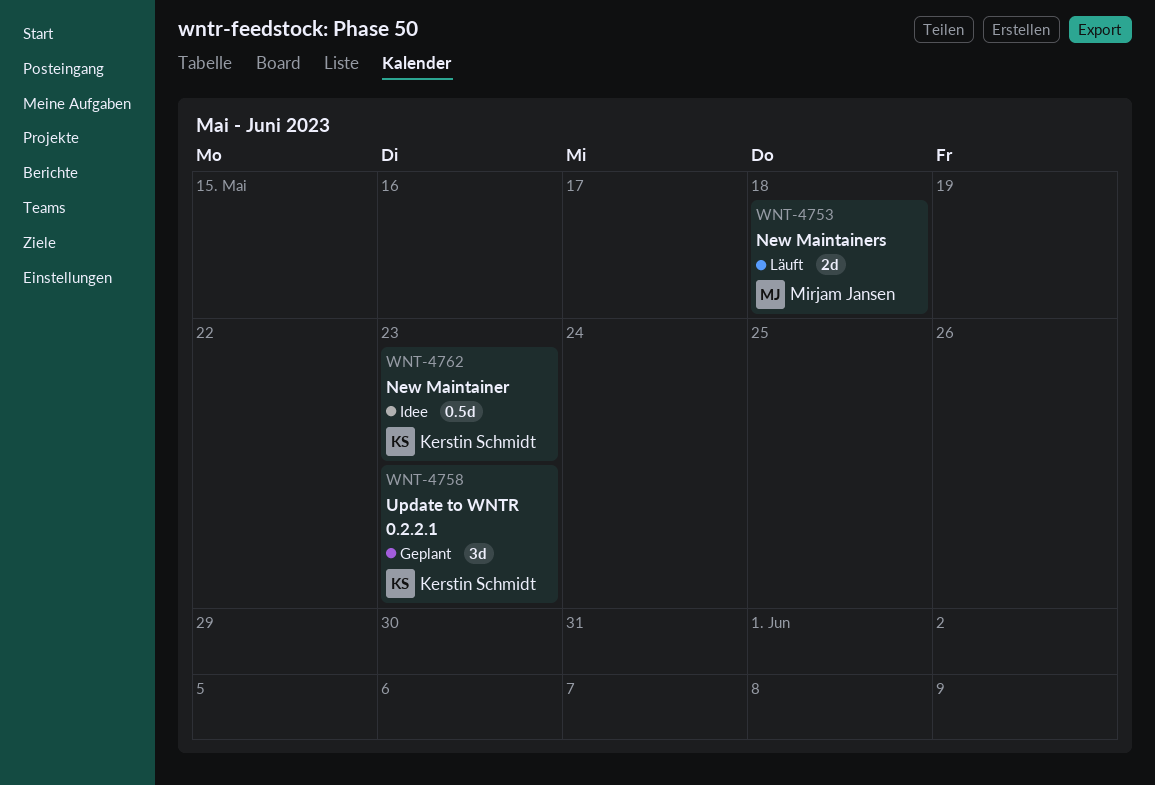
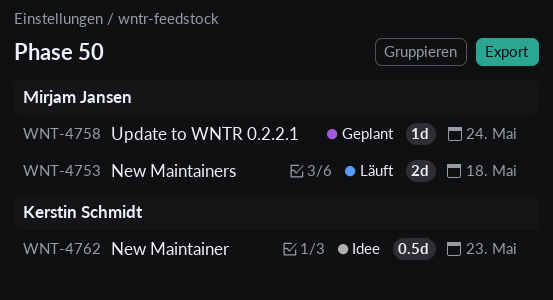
WNT-4758, owner: Kerstin Schmidt -> Mirjam Jansen
WNT-4758, estimate: 3d -> 1d
WNT-4758, due: May 23 -> May 24

